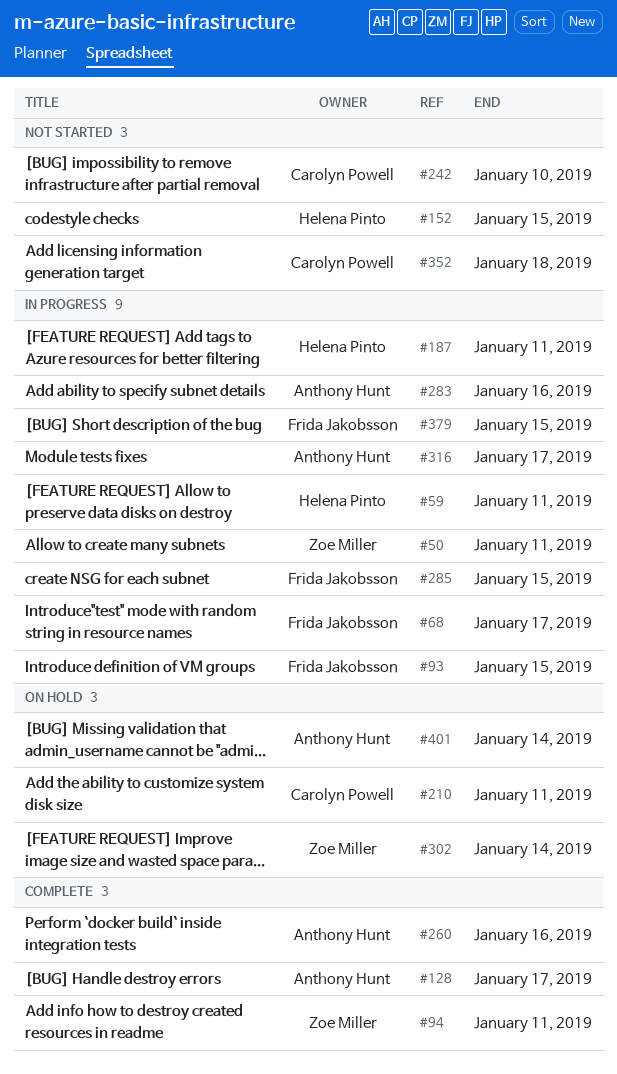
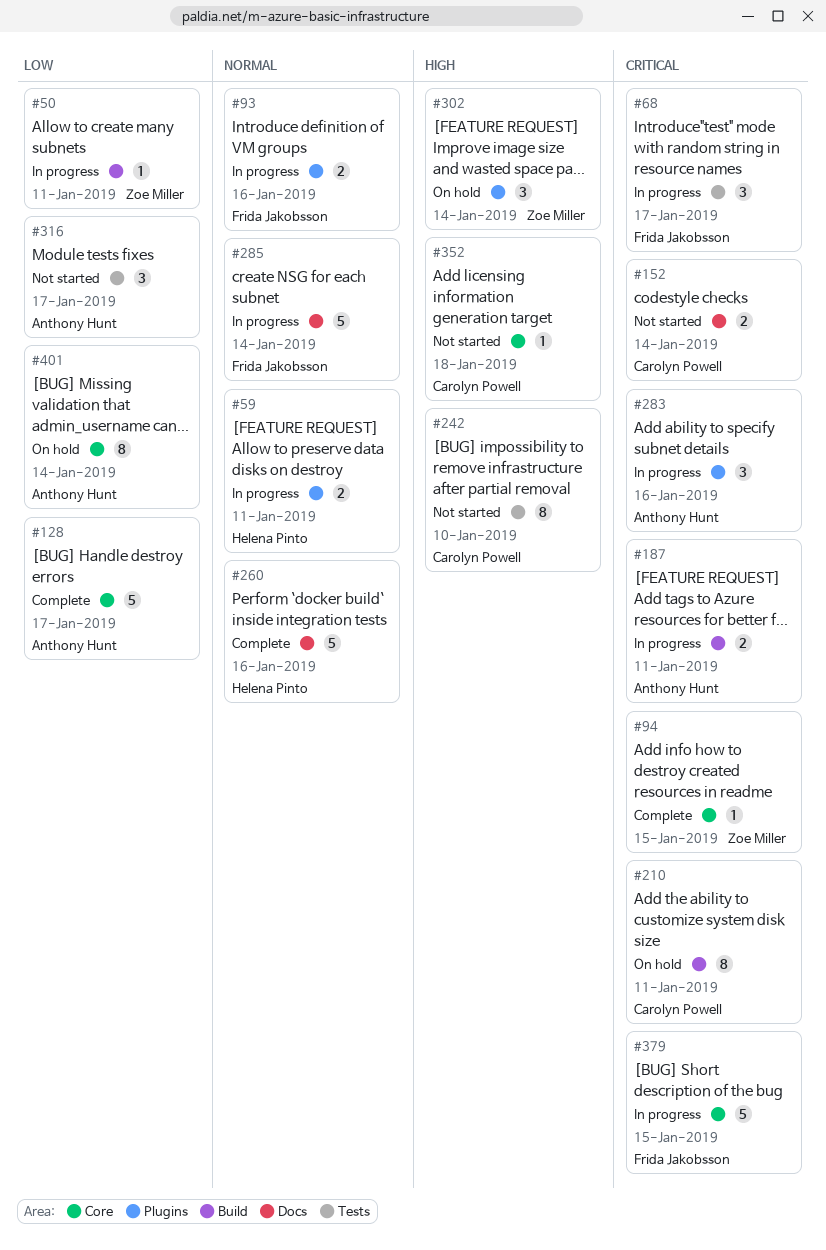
#93, due: Jan 15 -> Jan 16
#94, due: Jan 11 -> Jan 15
#152, owner: Helena Pinto -> Carolyn Powell
#152, due: Jan 15 -> Jan 14
#187, owner: Helena Pinto -> Anthony Hunt
#260, owner: Anthony Hunt -> Helena Pinto
#285, due: Jan 15 -> Jan 14
#316, status: In progress -> Not started

